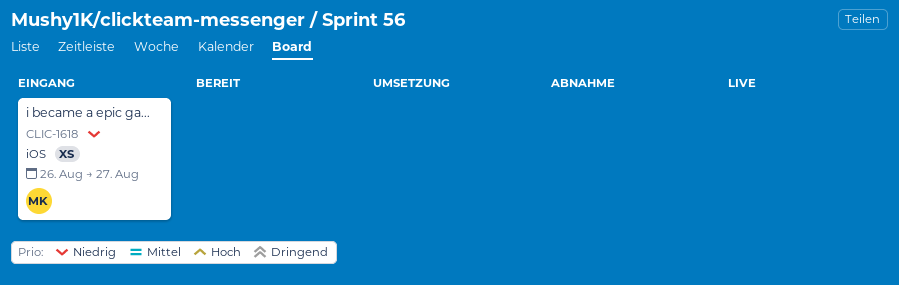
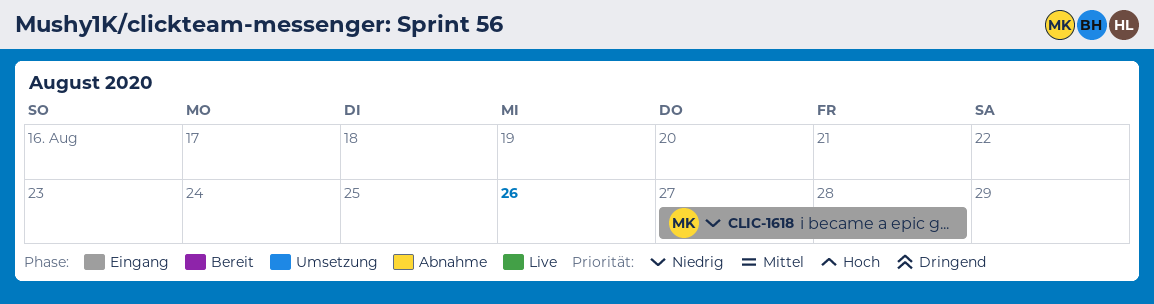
CLIC-1618, start: Aug 26 -> Aug 27
CLIC-1618, due: Aug 27 -> Aug 28

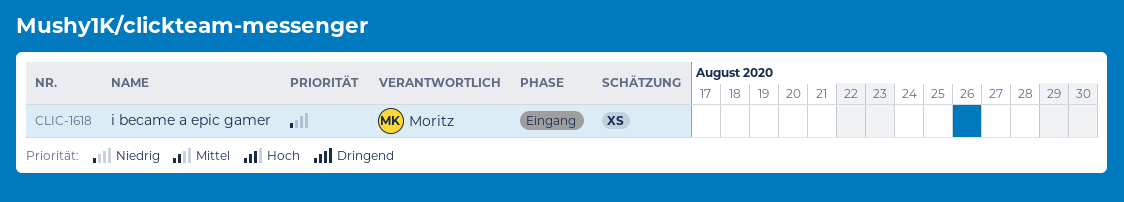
CLIC-1618, start: Aug 27 -> Aug 26
CLIC-1618, due: Aug 28 -> Aug 26

